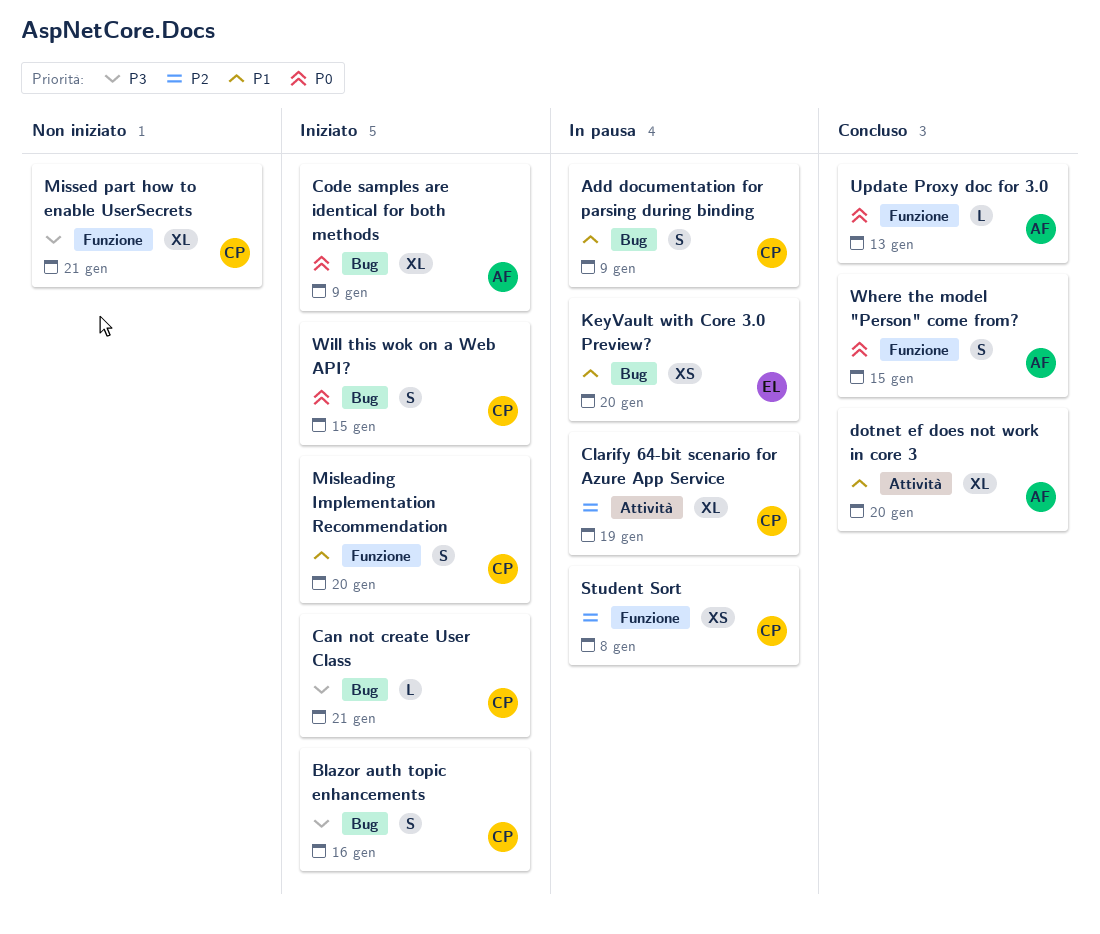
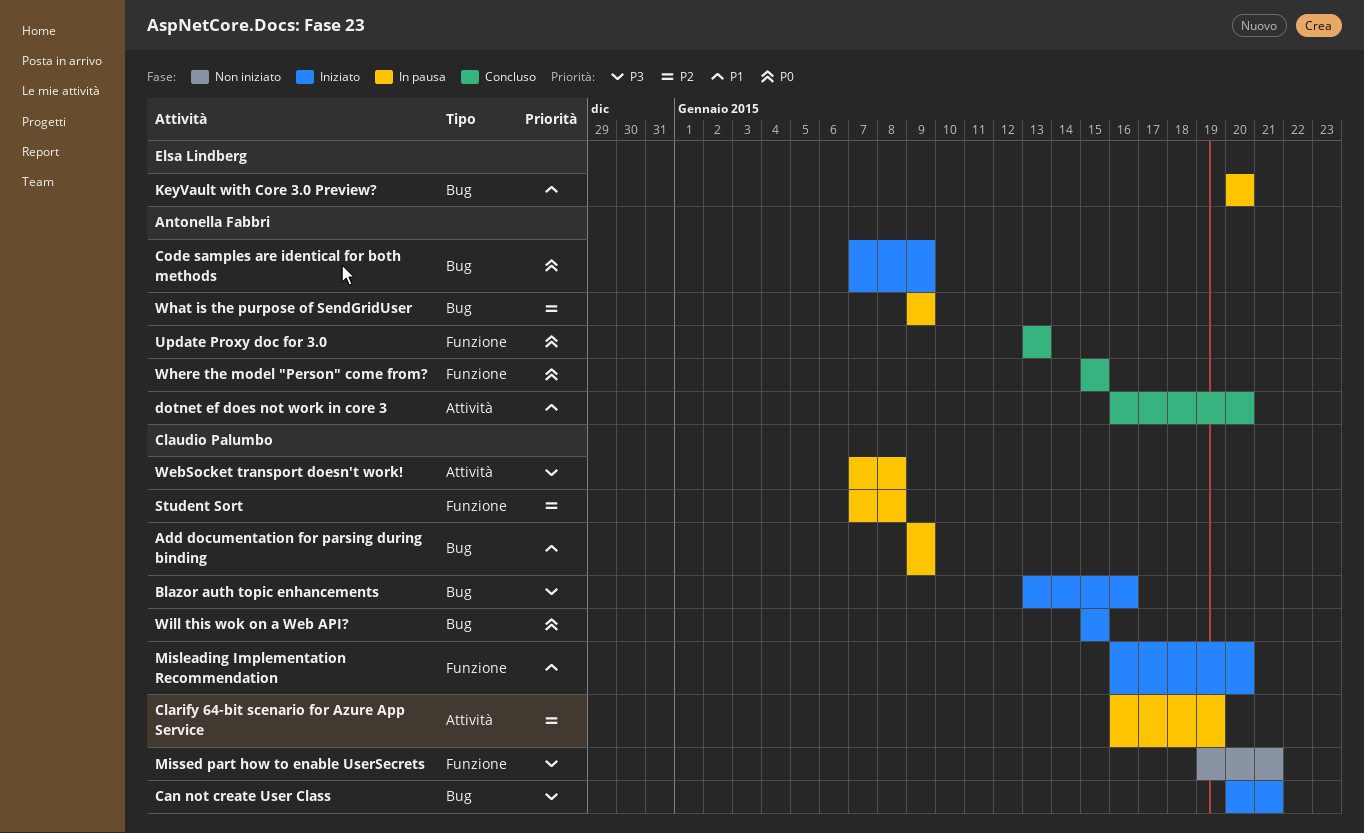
WebSocket transport doesn't work!: none -> present
What is the purpose of SendGridUser: none -> present

